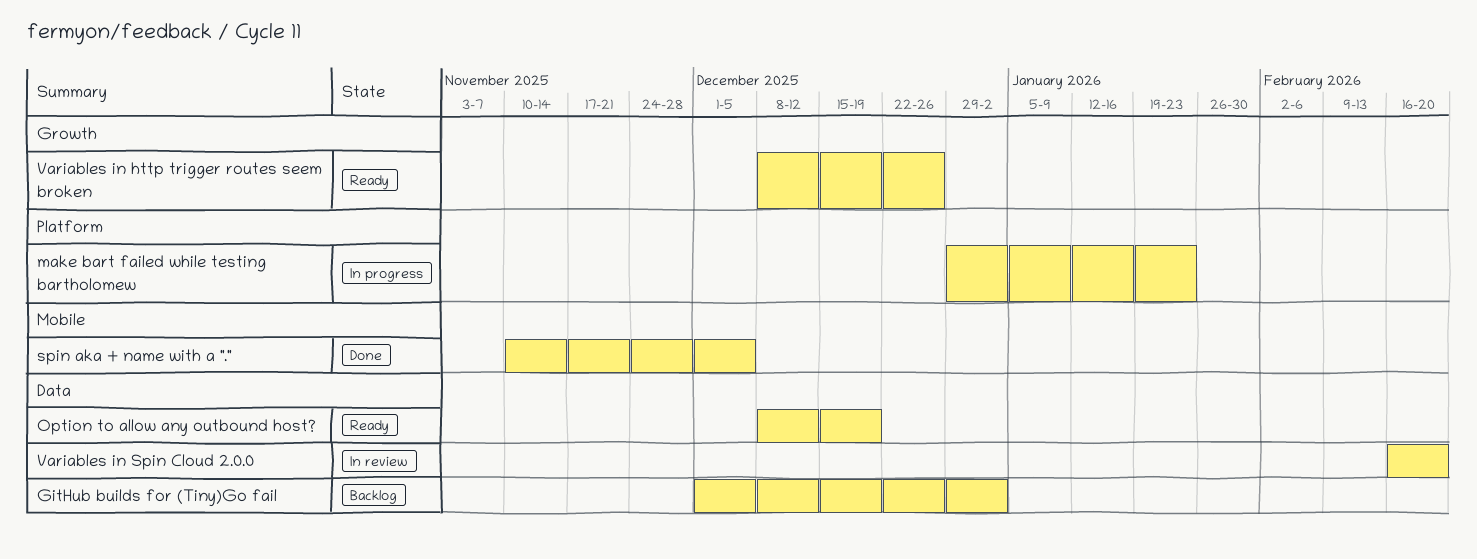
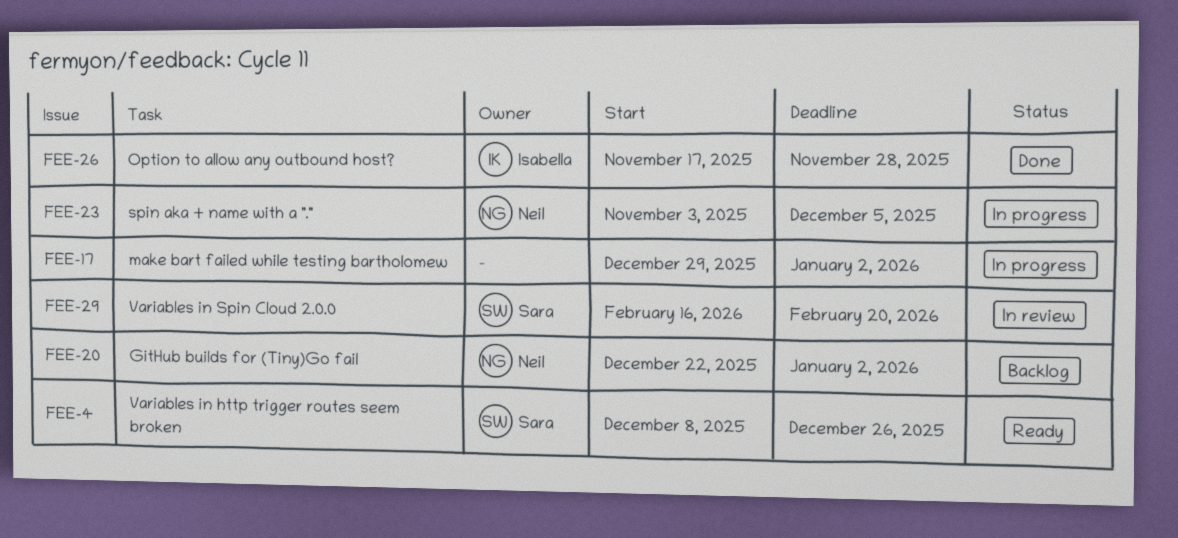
GitHub builds for (Tiny)Go fail, start: Dec 1 -> Dec 22
make bart failed while testing bartholomew, due: Jan 23 -> Jan 2
Option to allow any outbound host?, status: Ready -> Done
Option to allow any outbound host?, start: Dec 8 -> Nov 17
Option to allow any outbound host?, due: Dec 19 -> Nov 28
spin aka + name with a ".", status: Done -> In progress
spin aka + name with a ".", start: Nov 10 -> Nov 3

